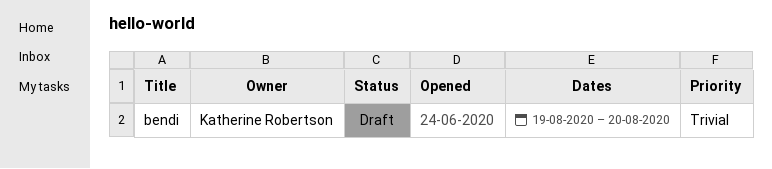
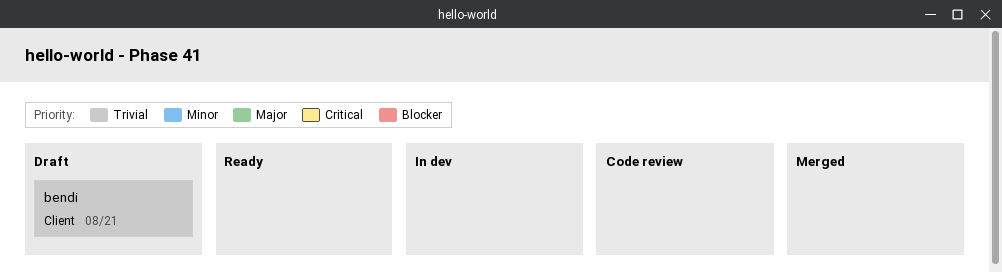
bendi, due: Aug 20 -> Aug 21

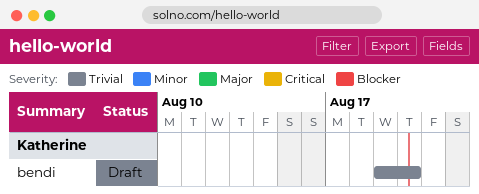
bendi, due: Aug 21 -> Aug 20

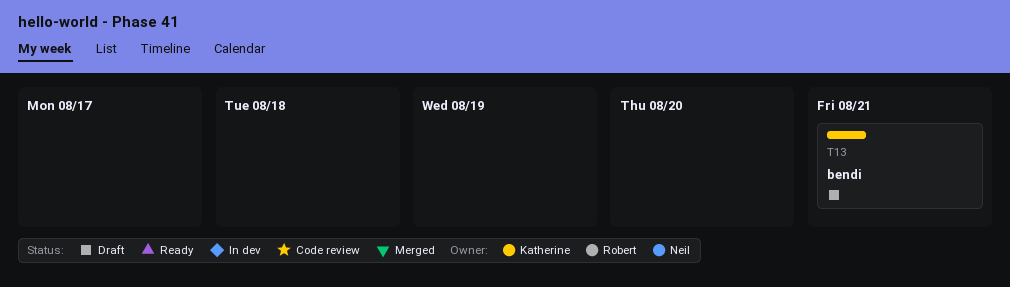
bendi, due: Aug 20 -> Aug 21

